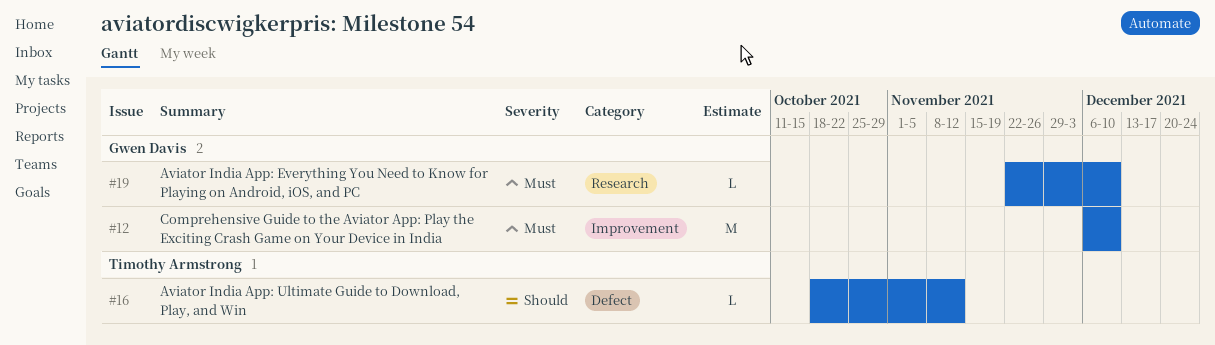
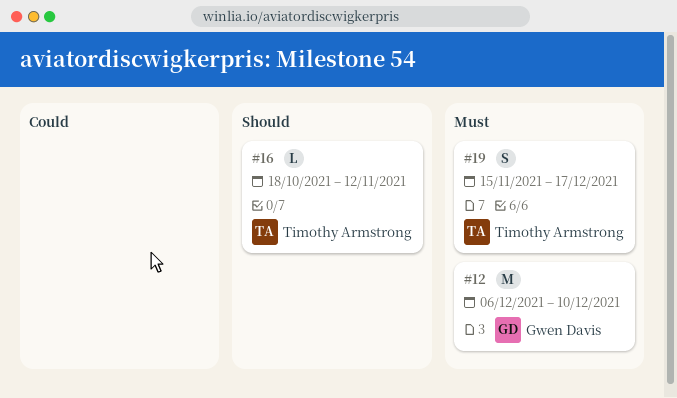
#19, owner: Gwen Davis -> Timothy Armstrong
#19, estimate: L -> S
#19, start: Nov 22 -> Nov 15
#19, due: Dec 10 -> Dec 17

